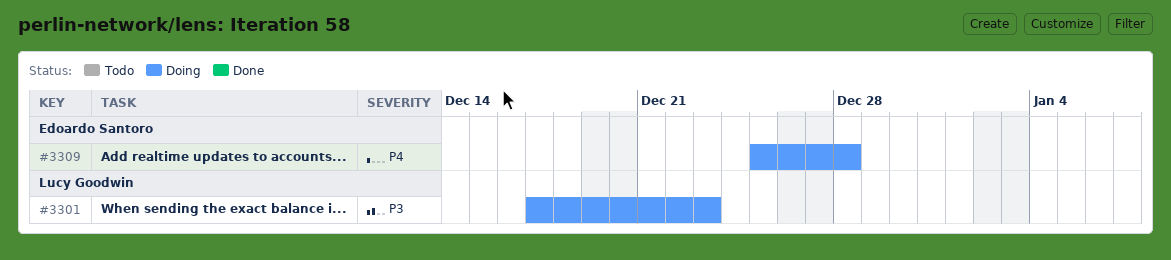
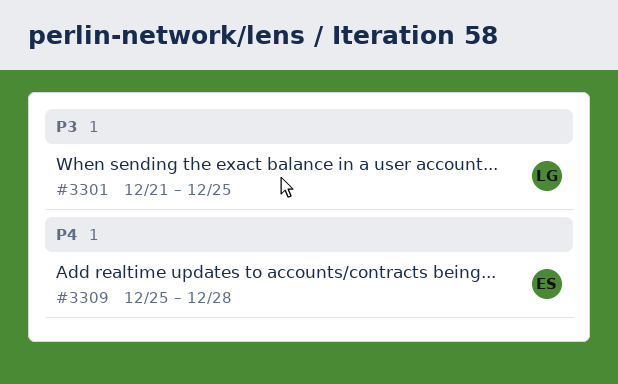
#3301, start: Dec 17 -> Dec 21
#3301, due: Dec 23 -> Dec 25

